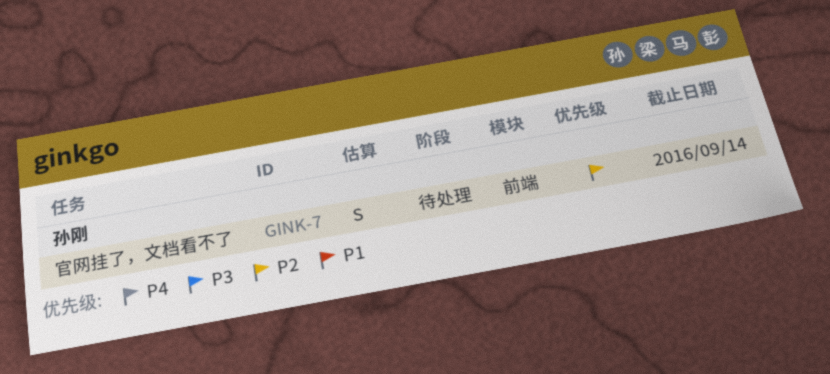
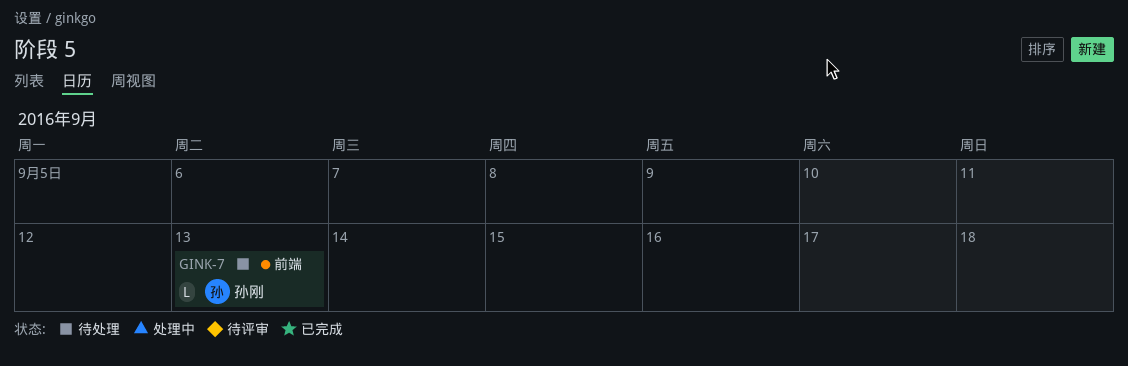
GINK-7, estimate: S -> L
GINK-7, due: Sep 14 -> Sep 13

